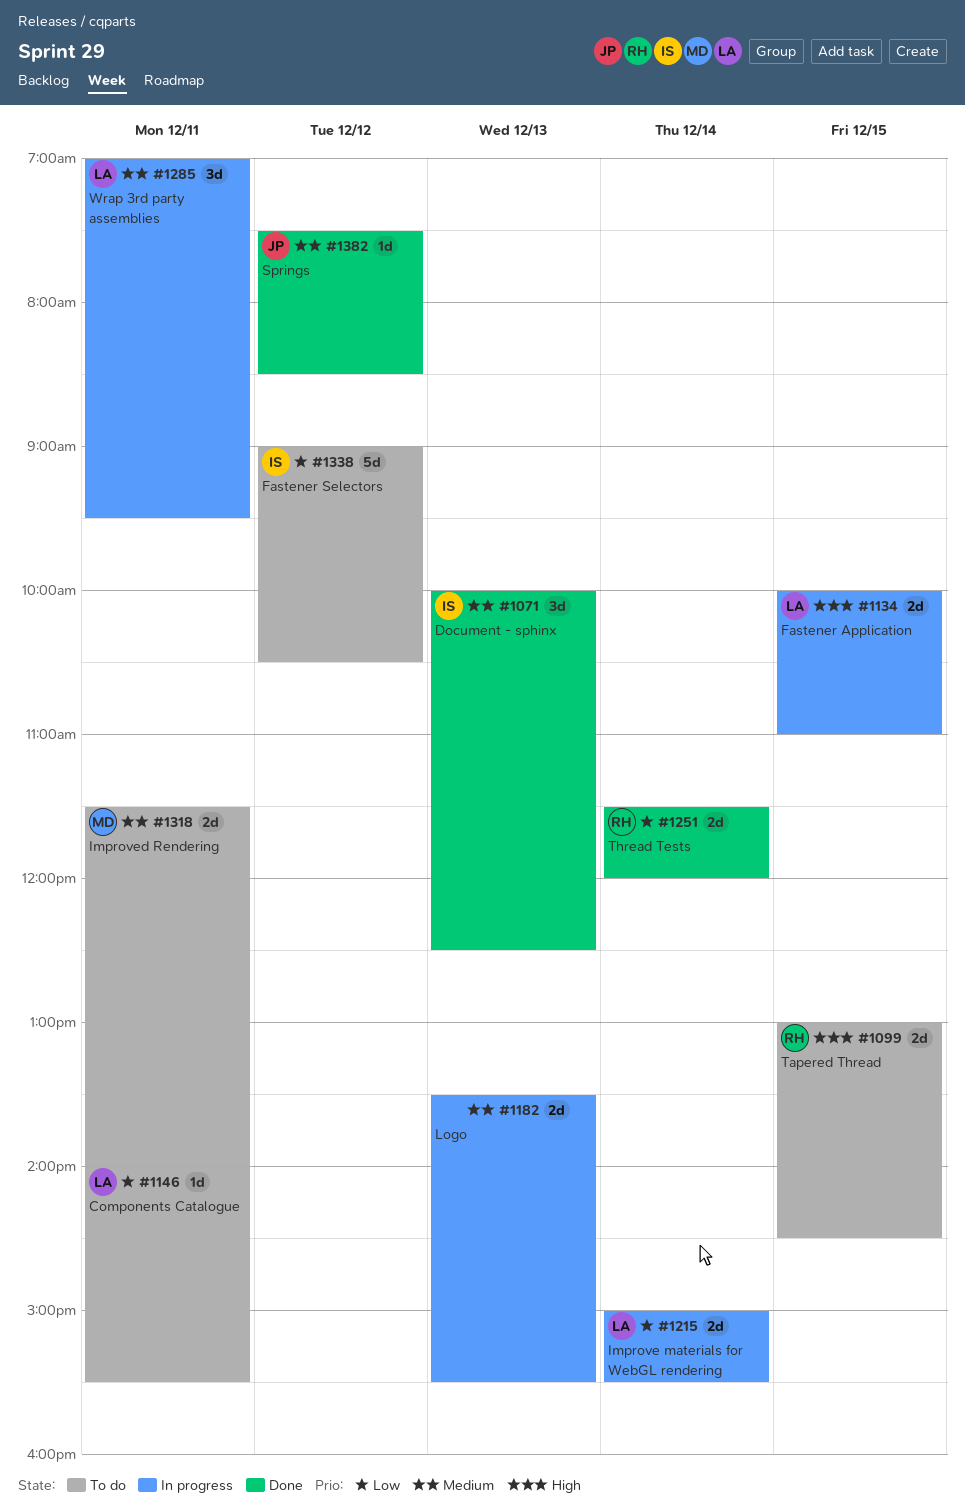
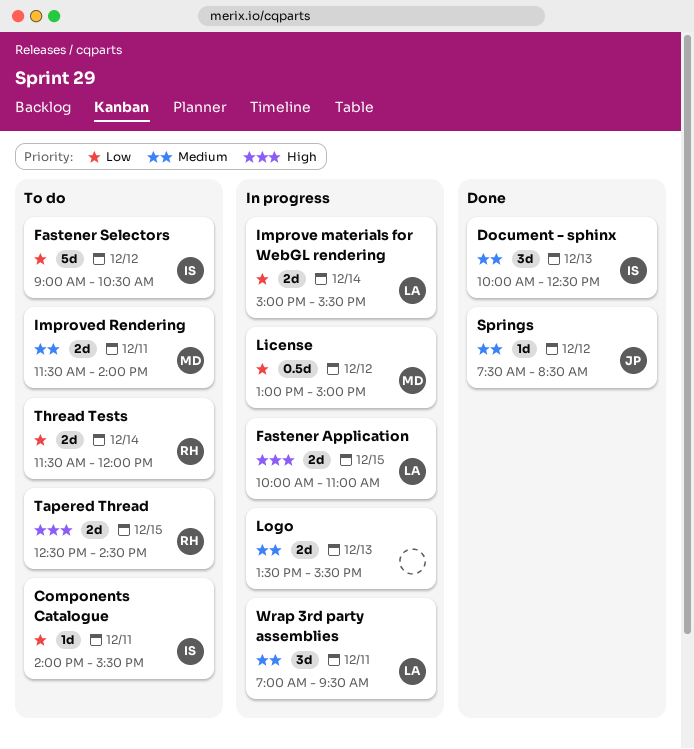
Components Catalogue, owner: LA -> IS
License: none -> present
Tapered Thread, begins: 13:00 -> 12:30
Thread Tests, status: Done -> To do

